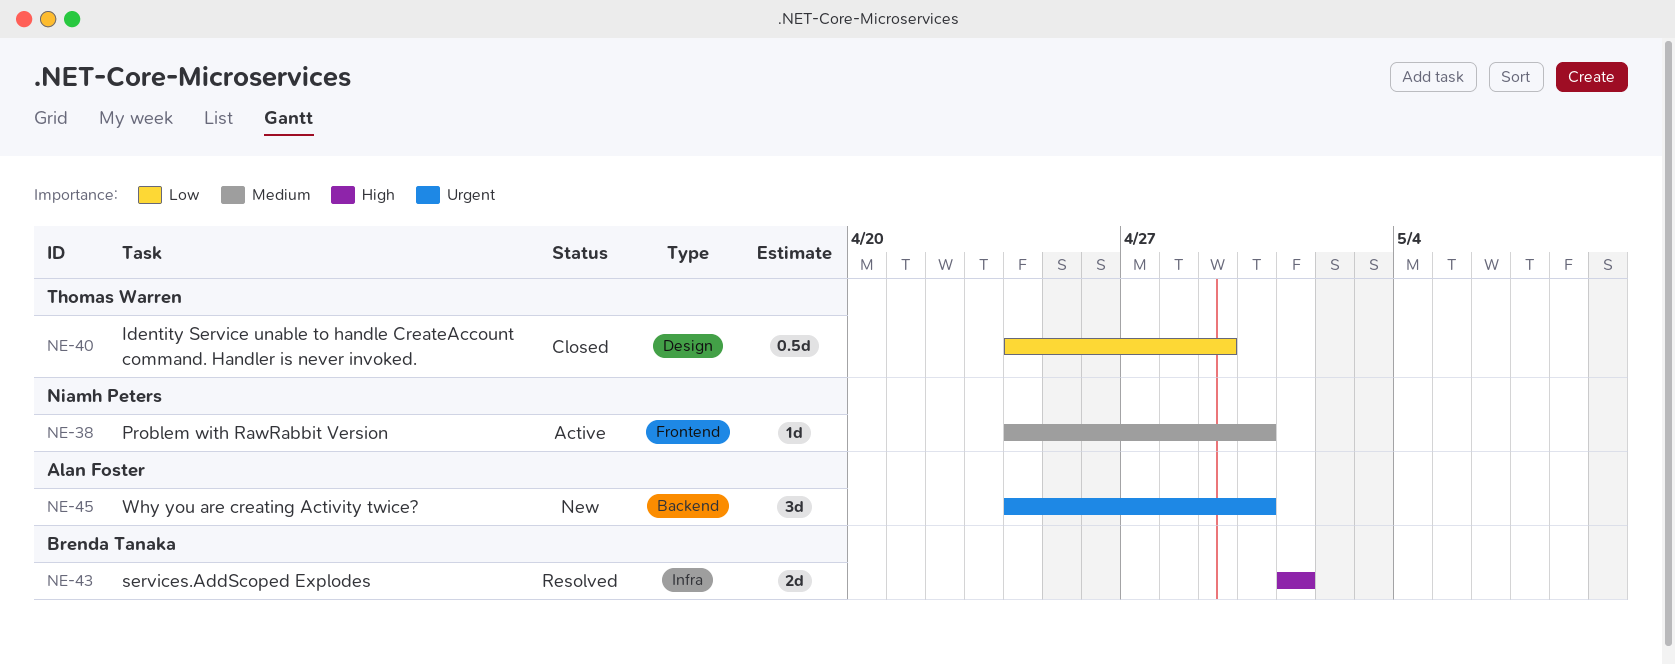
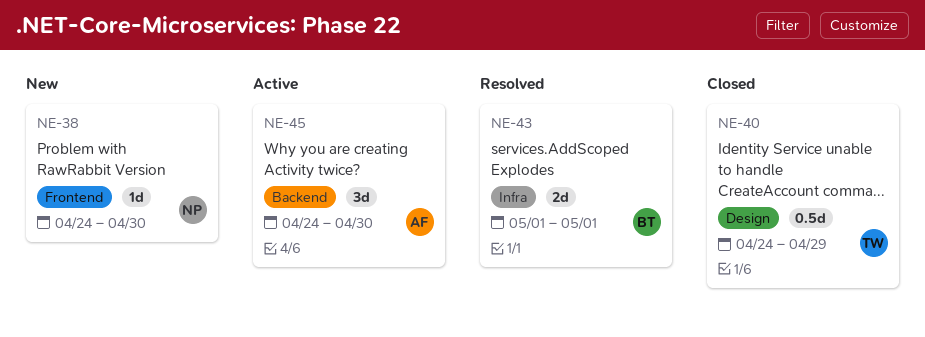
NE-38, status: Active -> New
NE-45, status: New -> Active

